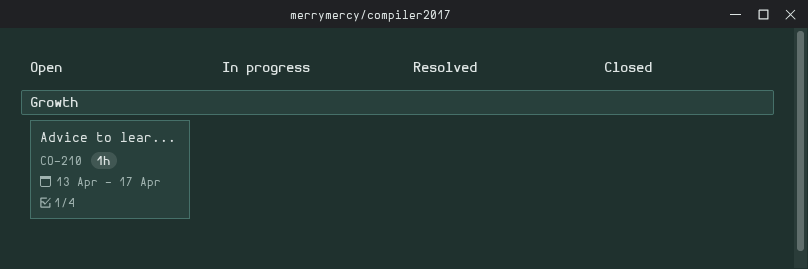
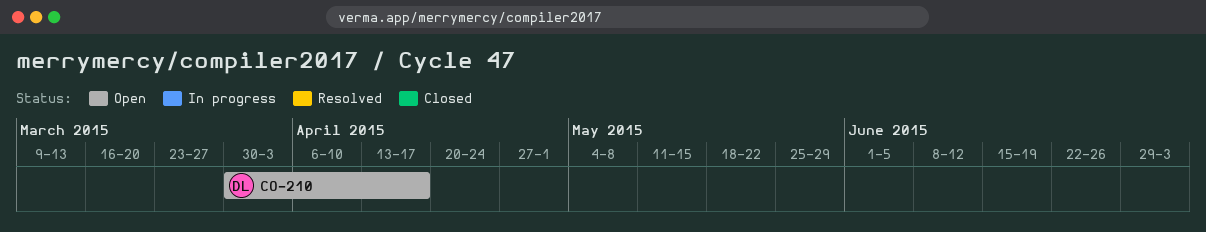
CO-210, start: Apr 13 -> Mar 30

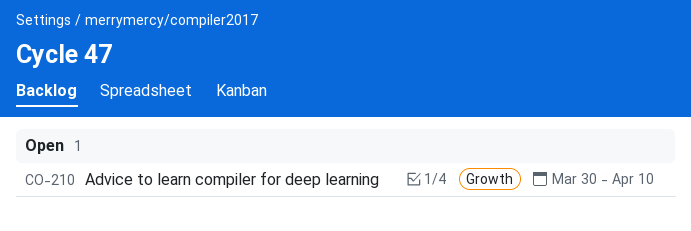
CO-210, due: Apr 17 -> Apr 10

